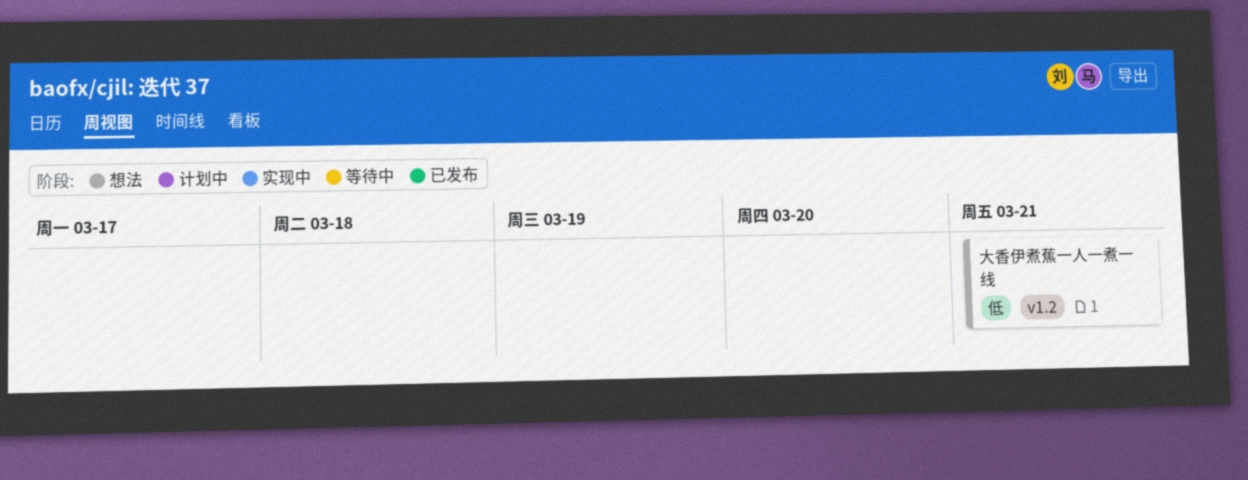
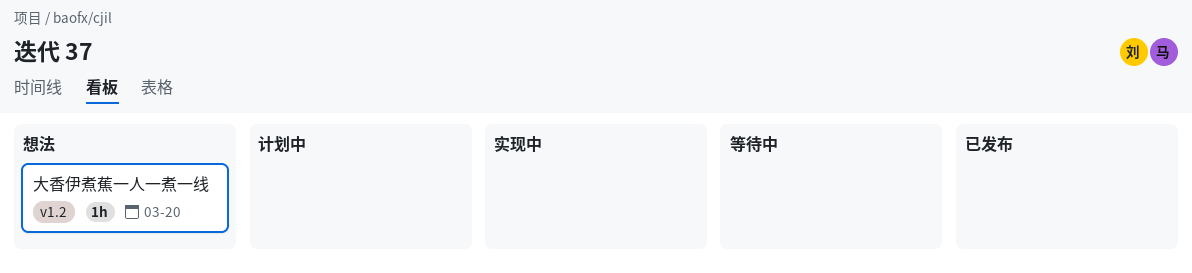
大香伊煮蕉一人一煮一线, due: Mar 21 -> Mar 20

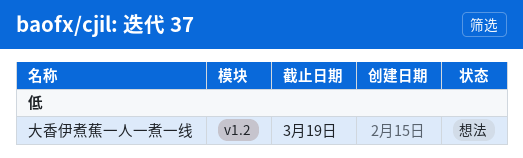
大香伊煮蕉一人一煮一线, due: Mar 20 -> Mar 19

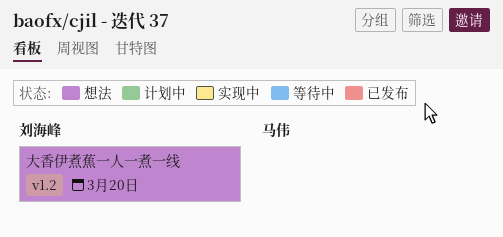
大香伊煮蕉一人一煮一线, due: Mar 19 -> Mar 20

